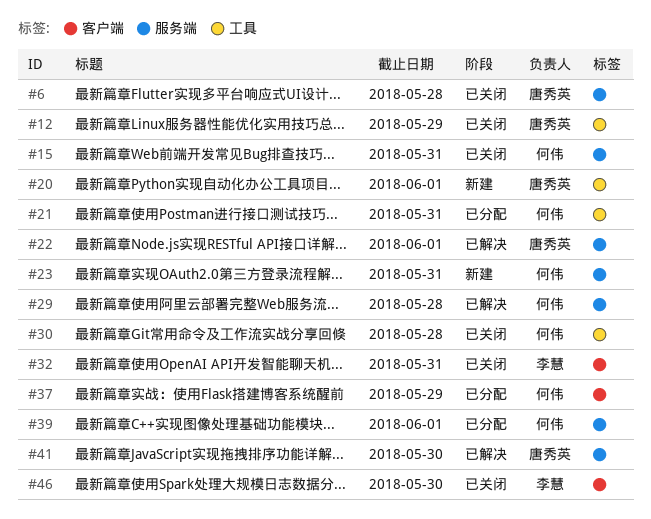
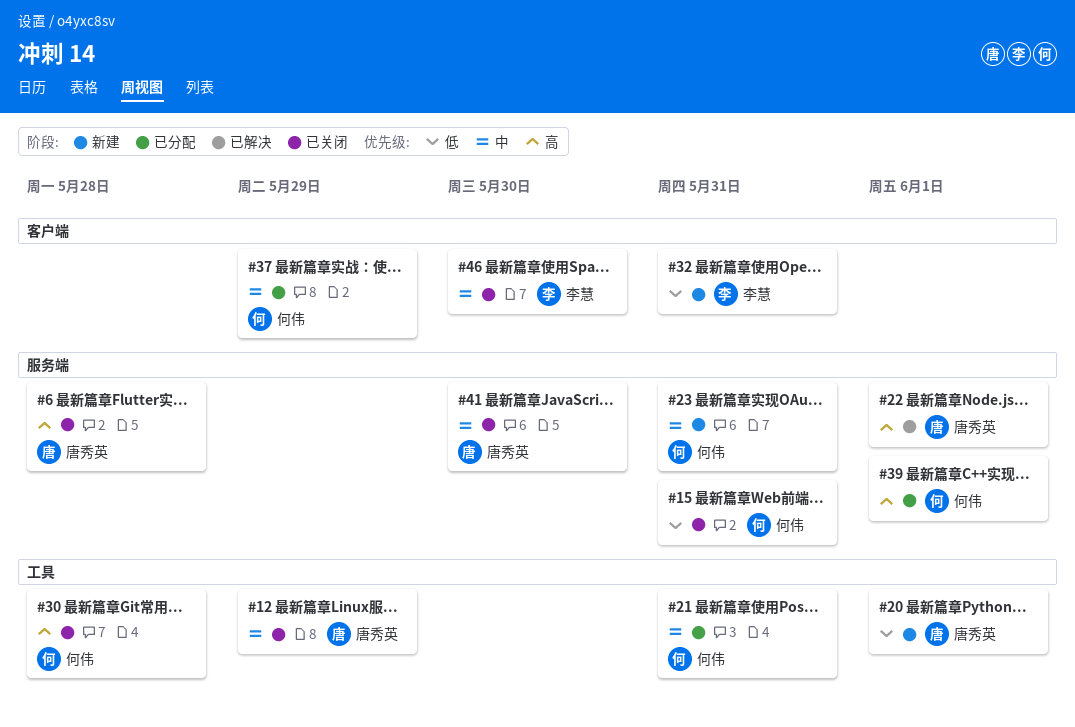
#29: present -> none
#32, status: 已关闭 -> 新建
#41, status: 已解决 -> 已关闭

